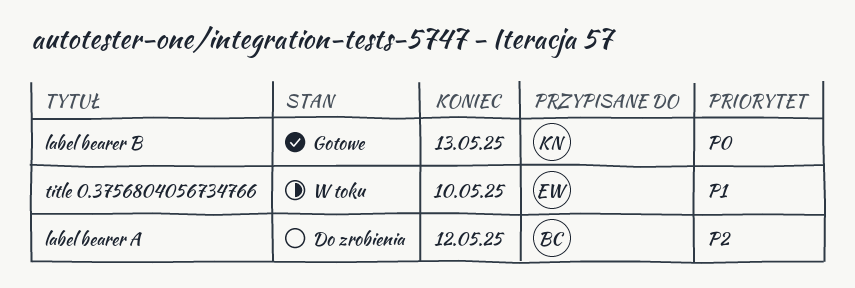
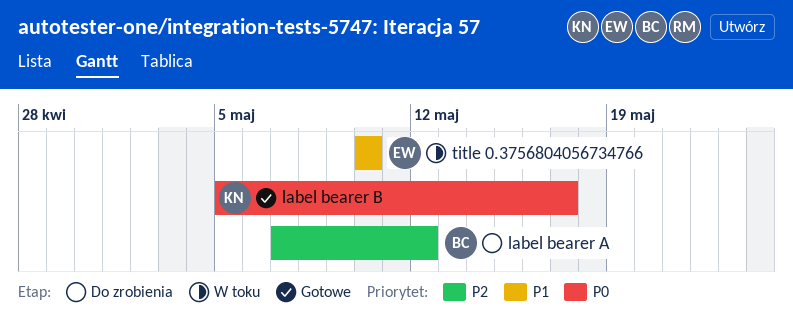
label bearer B, due: May 13 -> May 17

